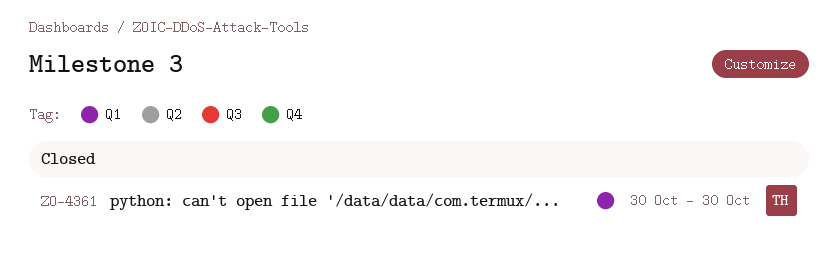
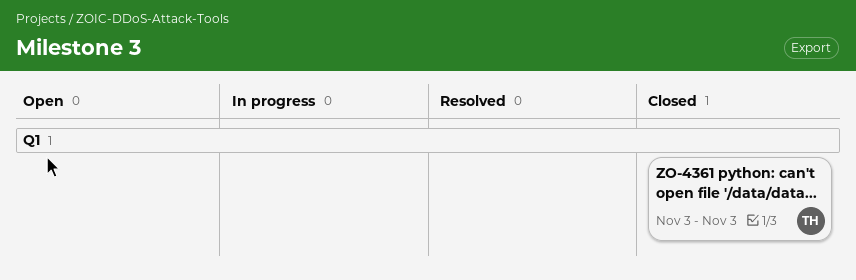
ZO-4361, start: Oct 30 -> Nov 3
ZO-4361, due: Oct 30 -> Nov 3

